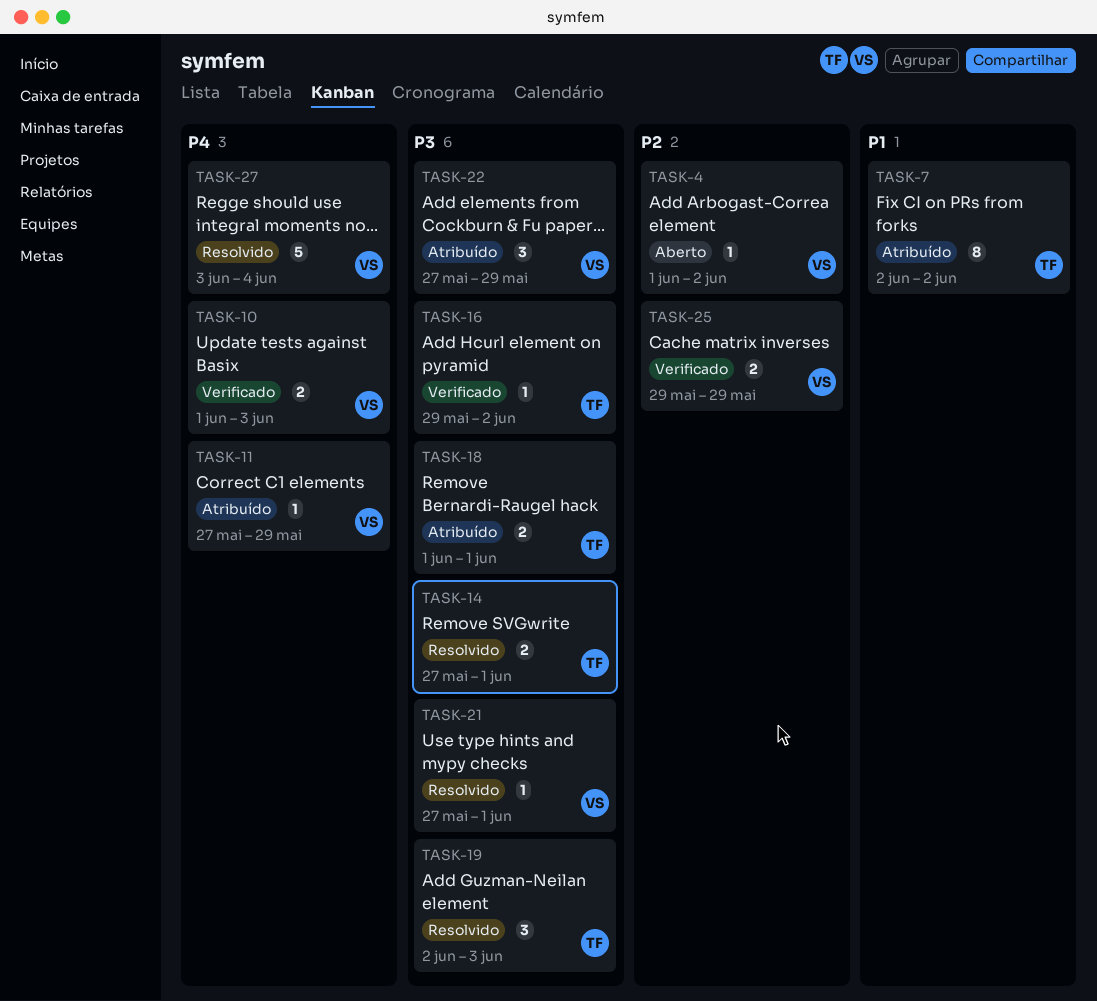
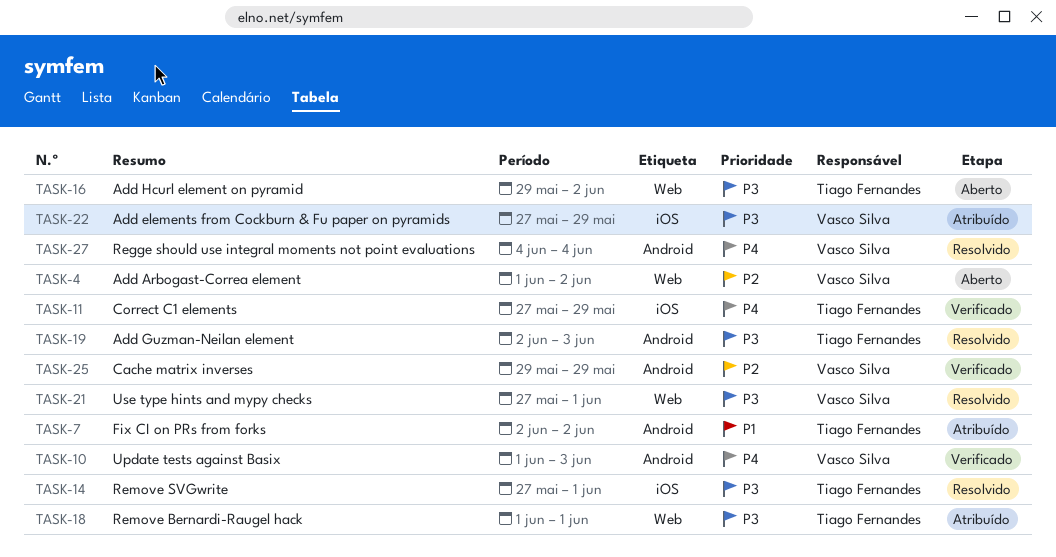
TASK-11, status: Atribuído -> Verificado
TASK-11, owner: Vasco Silva -> Tiago Fernandes
TASK-16, status: Verificado -> Aberto
TASK-27, start: Jun 3 -> Jun 4

